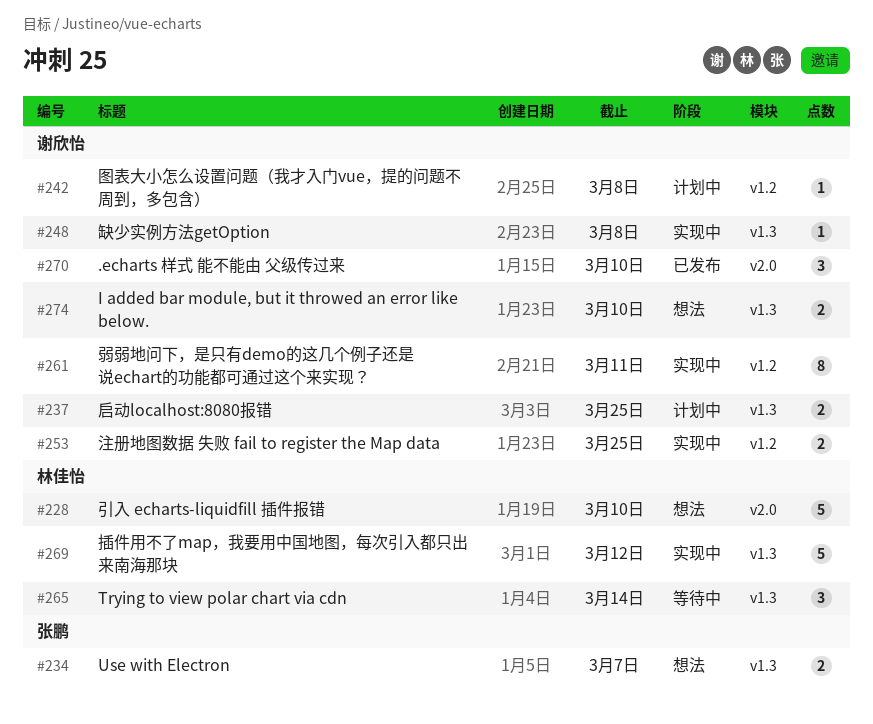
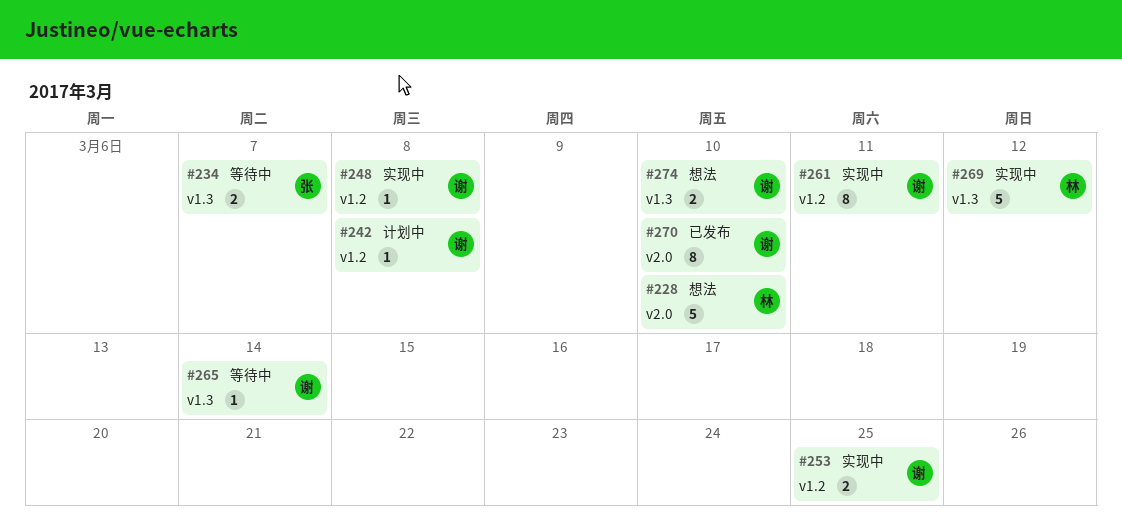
#234, status: 想法 -> 等待中
#237: present -> none
#248, label: v1.3 -> v1.2
#265, owner: 林佳怡 -> 谢欣怡
#265, estimate: 3 -> 1
#270, estimate: 3 -> 8

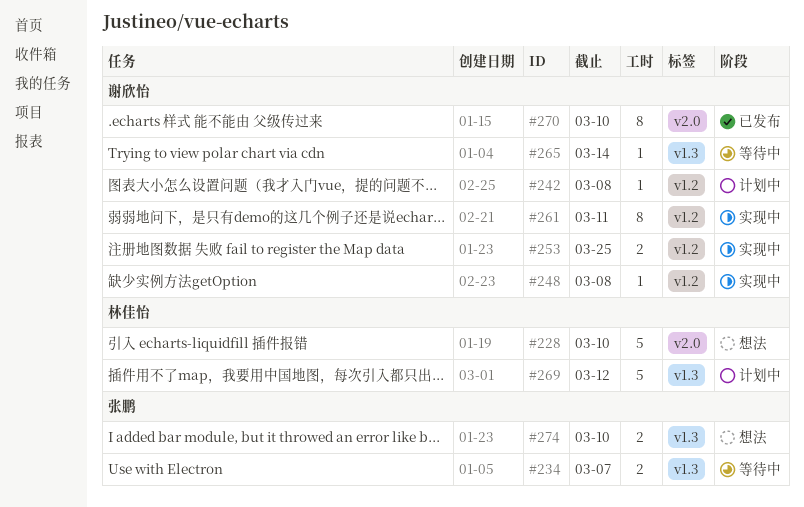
#269, status: 实现中 -> 计划中
#274, owner: 谢欣怡 -> 张鹏

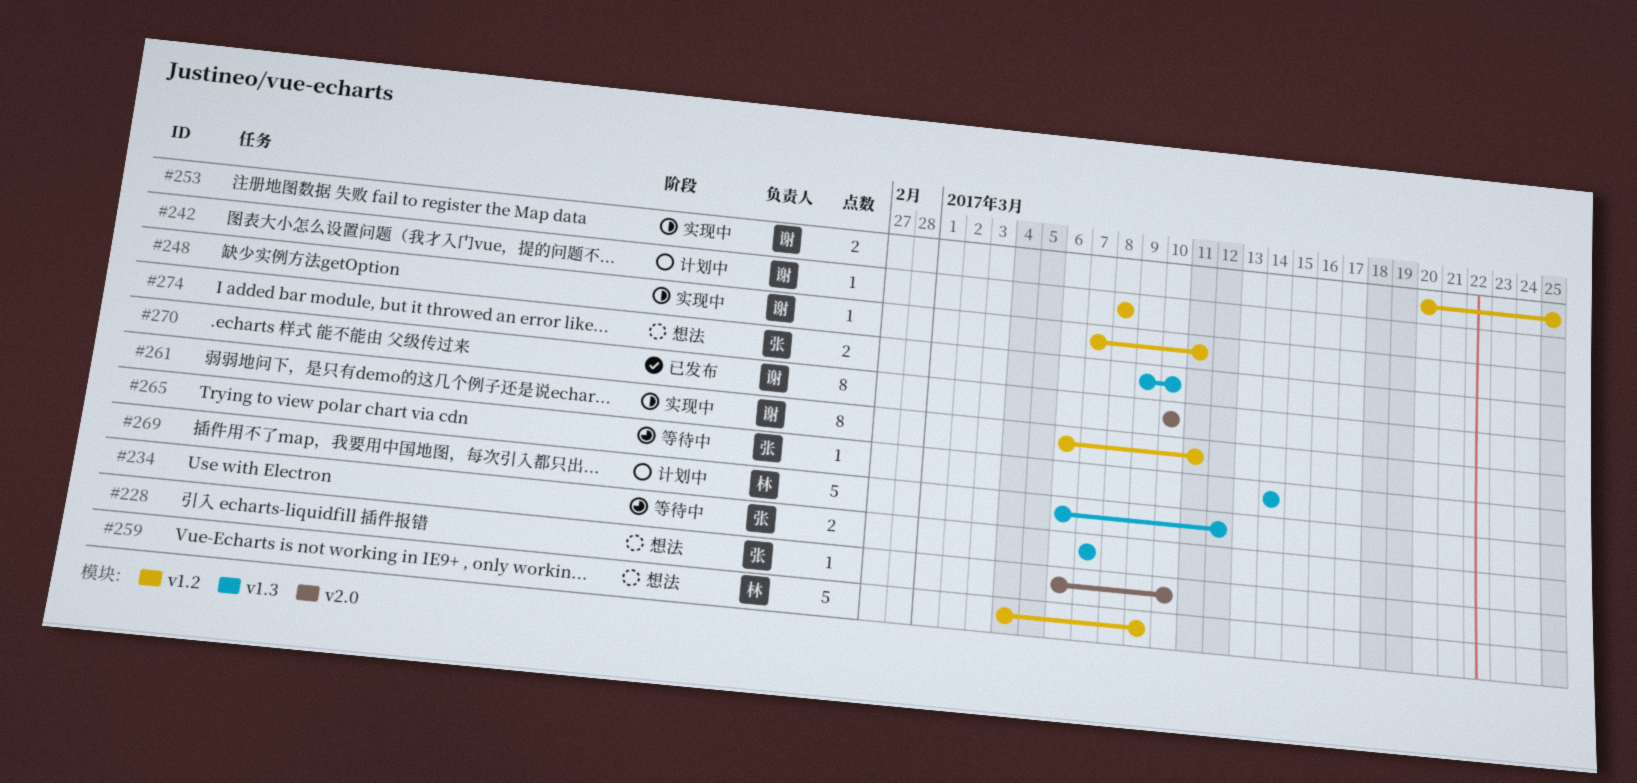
#228, owner: 林佳怡 -> 张鹏
#228, estimate: 5 -> 1
#248, due: Mar 8 -> Mar 11
#259: none -> present
#265, owner: 谢欣怡 -> 张鹏

